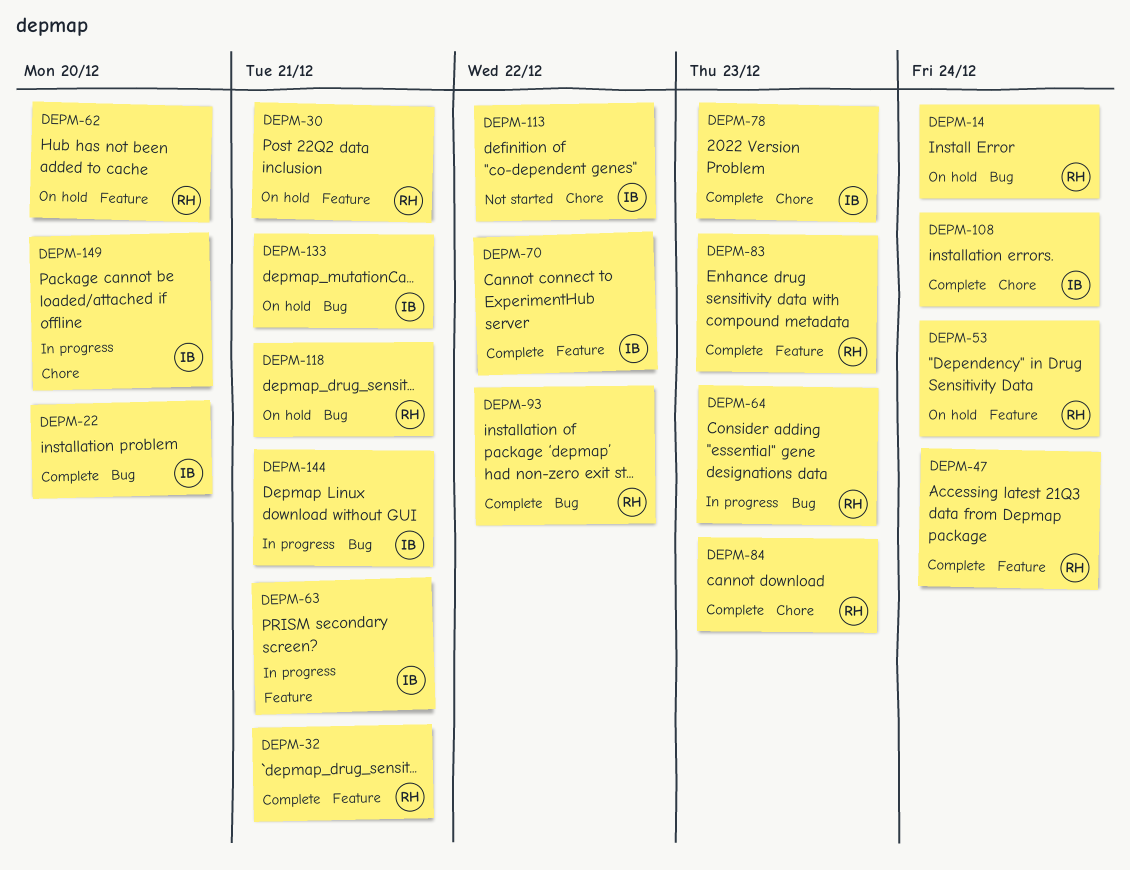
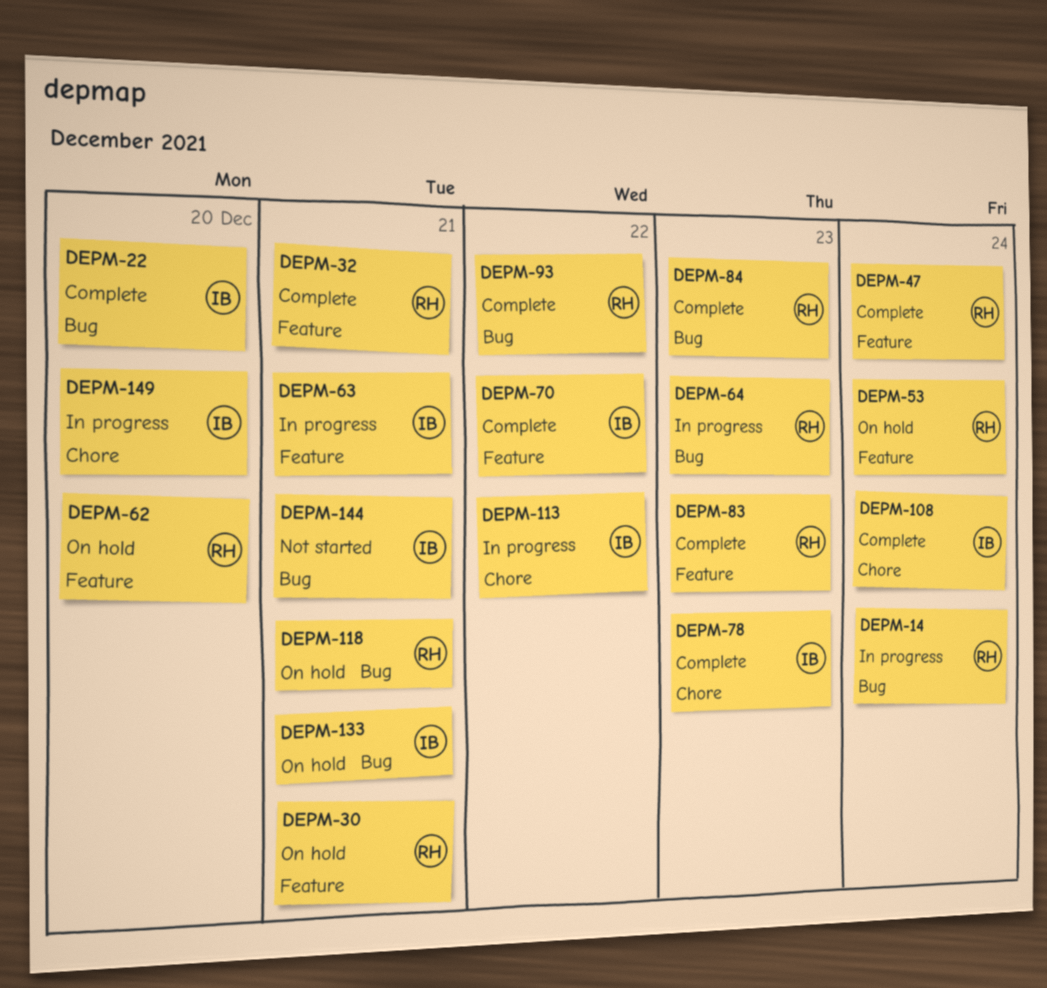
DEPM-14, status: On hold -> In progress
DEPM-84, label: Chore -> Bug
DEPM-113, status: Not started -> In progress
DEPM-144, status: In progress -> Not started

